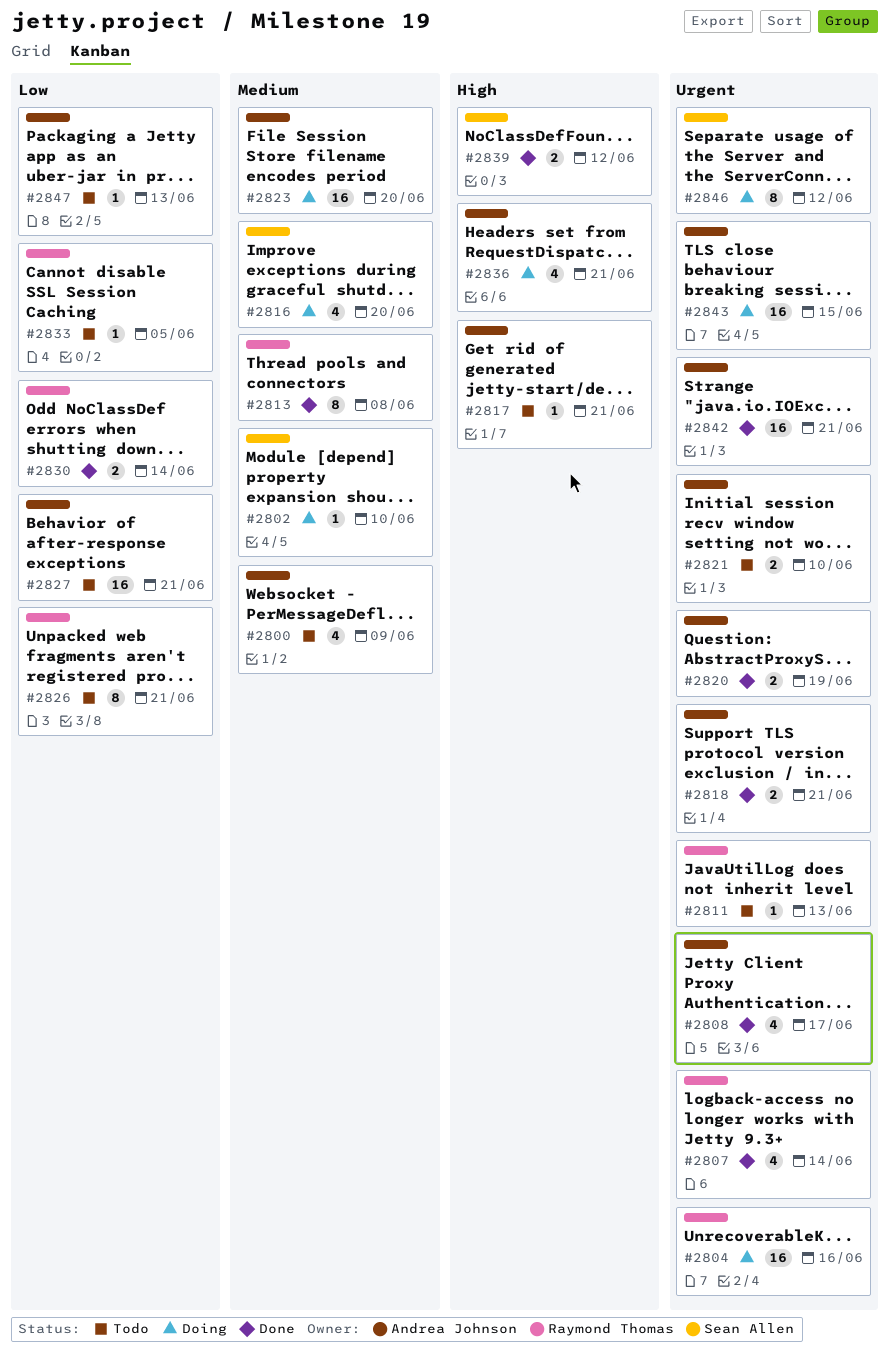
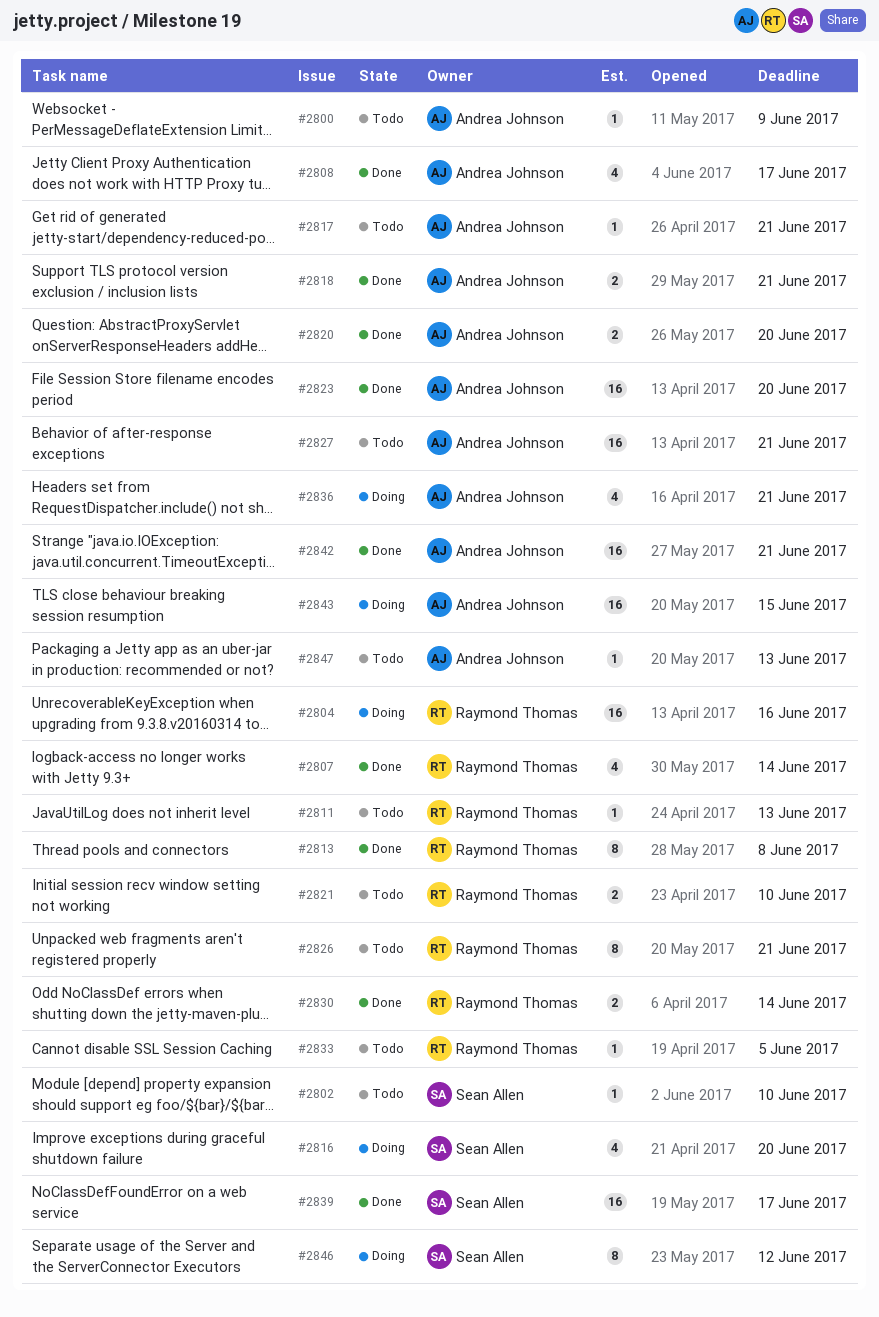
#2800, estimate: 4 -> 1
#2802, status: Doing -> Todo
#2820, due: Jun 19 -> Jun 20
#2821, owner: Andrea Johnson -> Raymond Thomas
#2823, status: Doing -> Done
#2839, estimate: 2 -> 16
#2839, due: Jun 12 -> Jun 17

